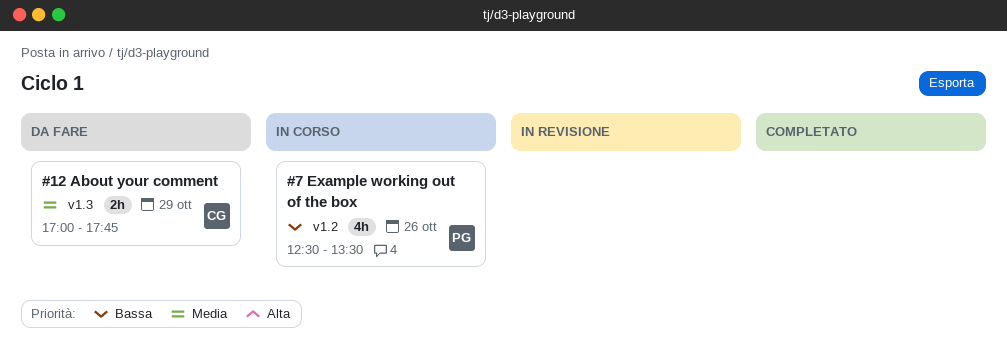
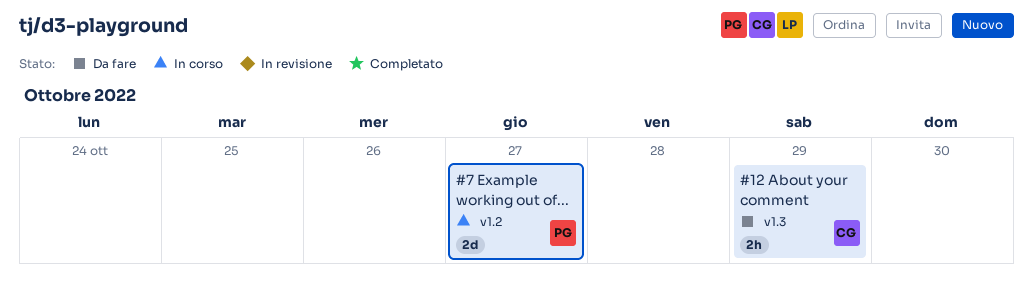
#7, estimate: 4h -> 2d
#7, day: Oct 26 -> Oct 27

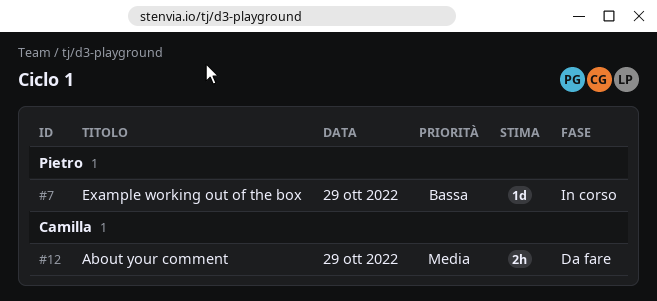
#7, estimate: 2d -> 1d
#7, day: Oct 27 -> Oct 29

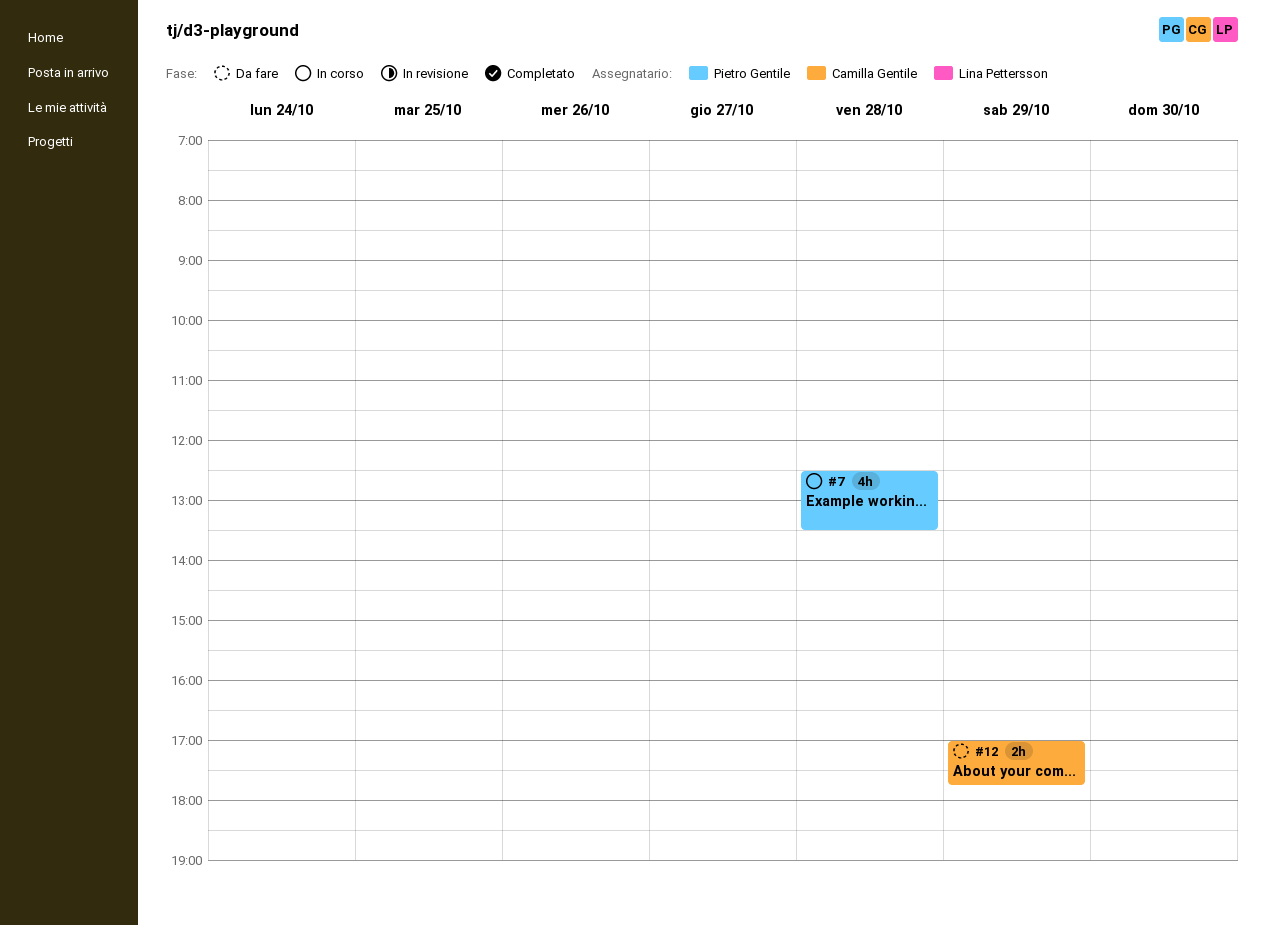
#7, estimate: 1d -> 4h
#7, day: Oct 29 -> Oct 28

